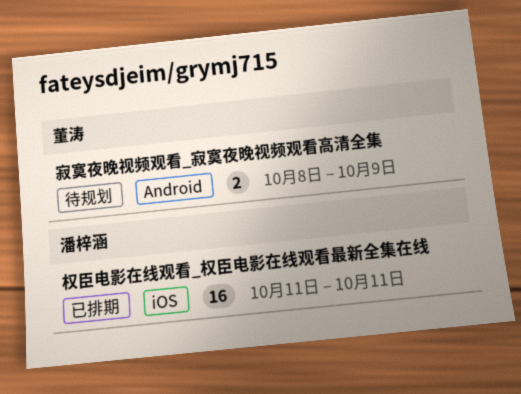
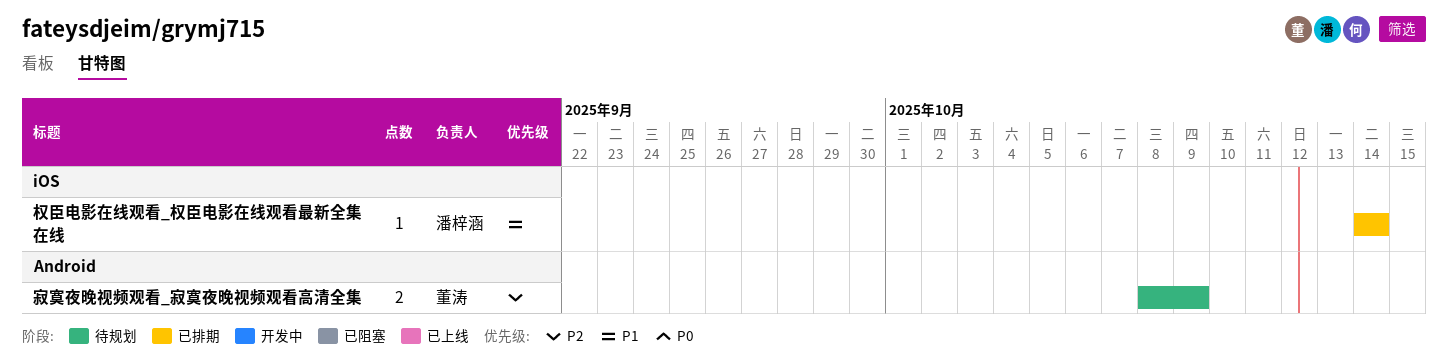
权臣电影在线观看_权臣电影在线观看最新全集在线, estimate: 16 -> 1
权臣电影在线观看_权臣电影在线观看最新全集在线, start: Oct 11 -> Oct 14
权臣电影在线观看_权臣电影在线观看最新全集在线, due: Oct 11 -> Oct 14

